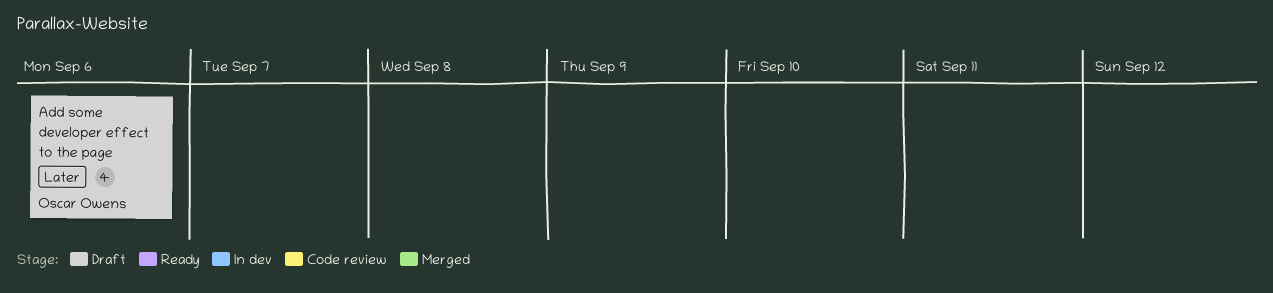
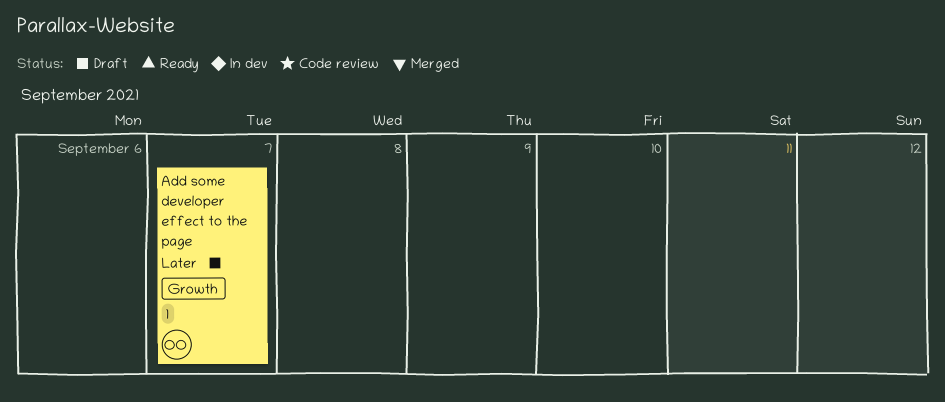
Add some developer effect to the page, estimate: 4 -> 1
Add some developer effect to the page, due: Sep 6 -> Sep 7

